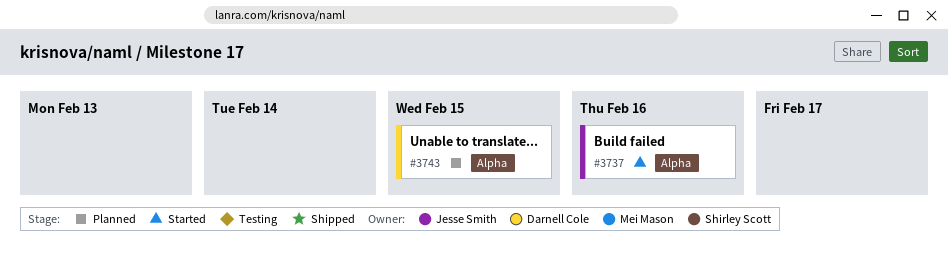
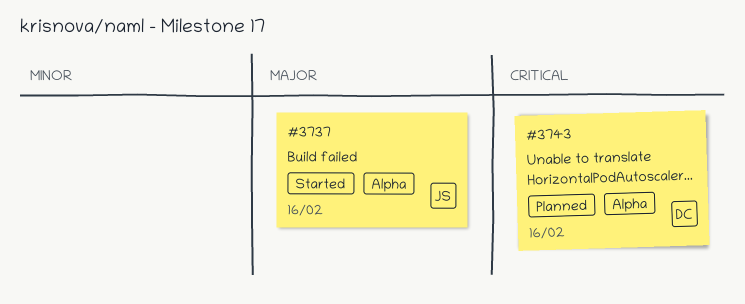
#3743, due: Feb 15 -> Feb 16

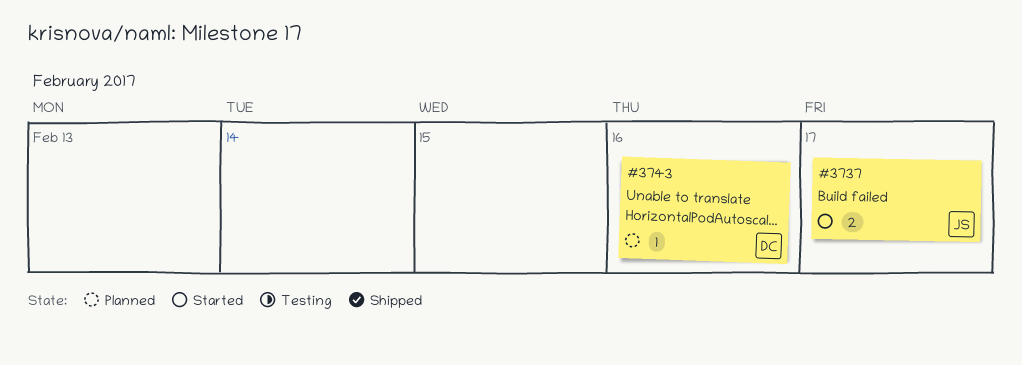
#3737, due: Feb 16 -> Feb 17

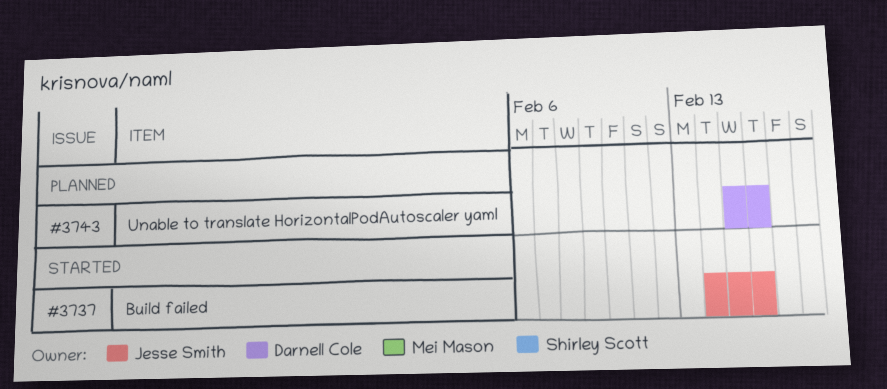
#3737, due: Feb 17 -> Feb 16

